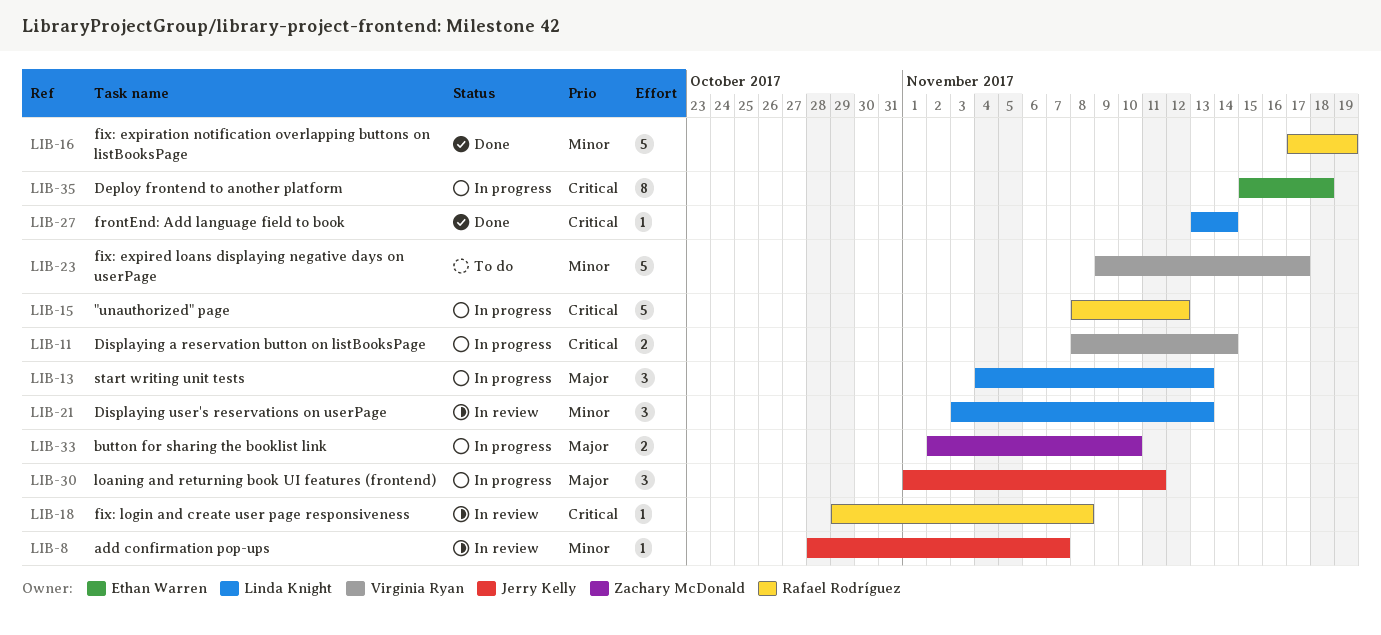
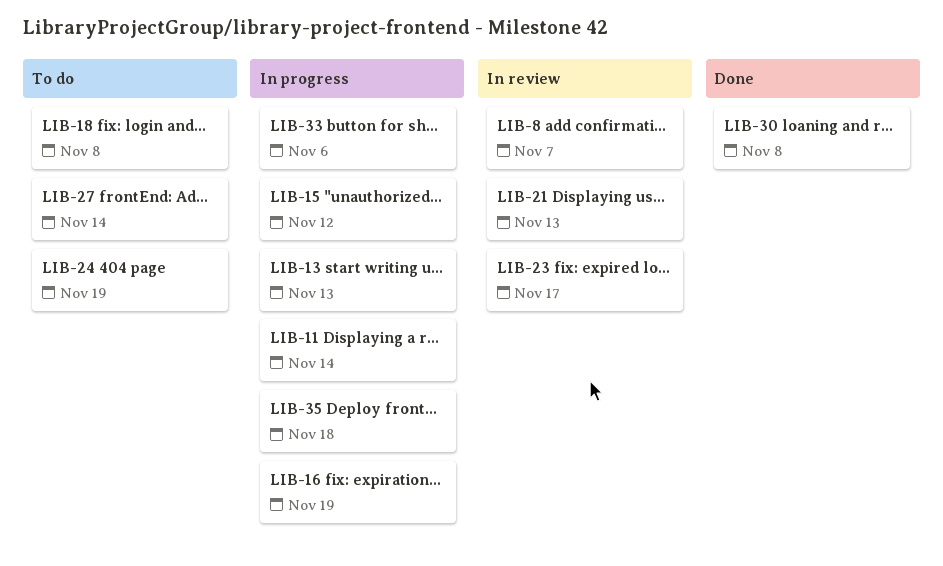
LIB-16, status: Done -> In progress
LIB-18, status: In review -> To do
LIB-23, status: To do -> In review
LIB-24: none -> present
LIB-27, status: Done -> To do
LIB-30, status: In progress -> Done
LIB-30, due: Nov 11 -> Nov 8
LIB-33, due: Nov 10 -> Nov 6

